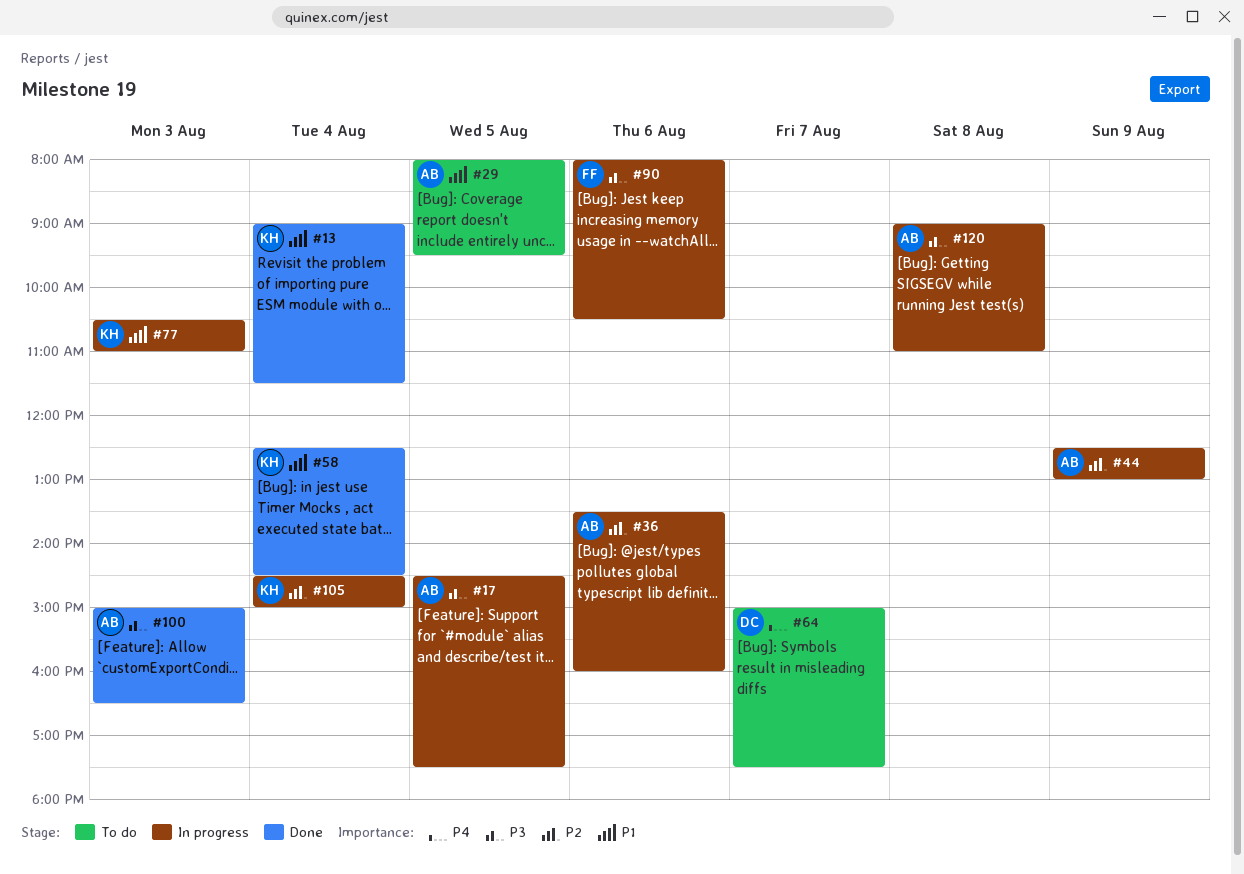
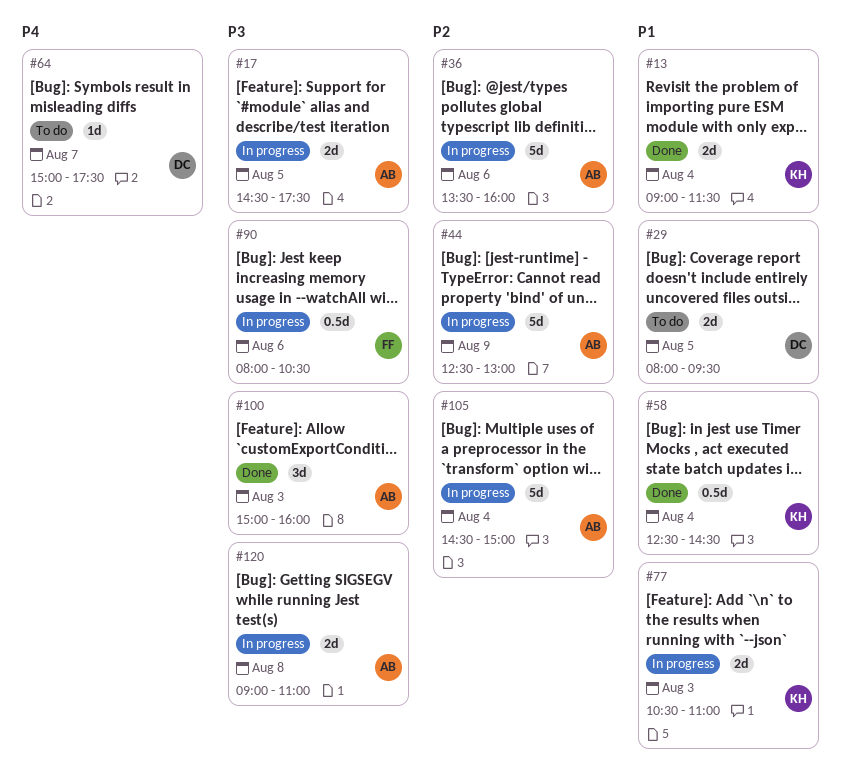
#29, owner: AB -> DC
#100, ends: 16:30 -> 16:00
#105, owner: KH -> AB

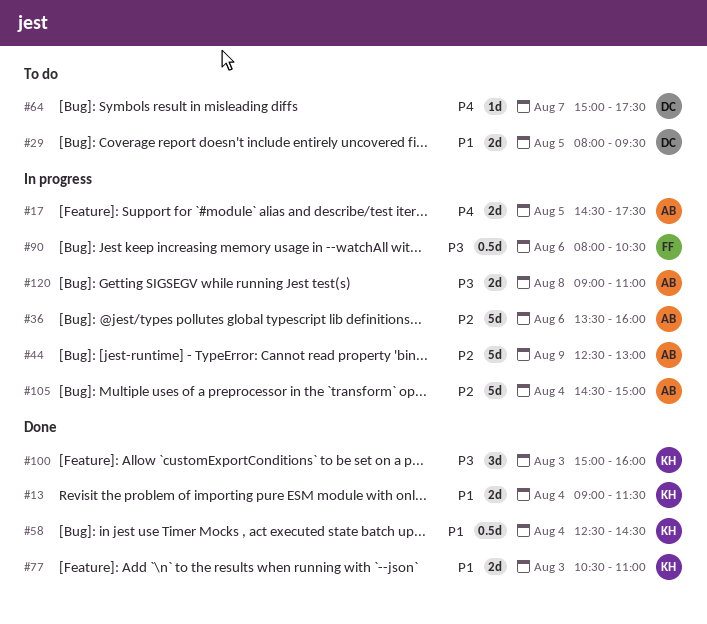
#17, priority: P3 -> P4
#77, status: In progress -> Done
#100, owner: AB -> KH

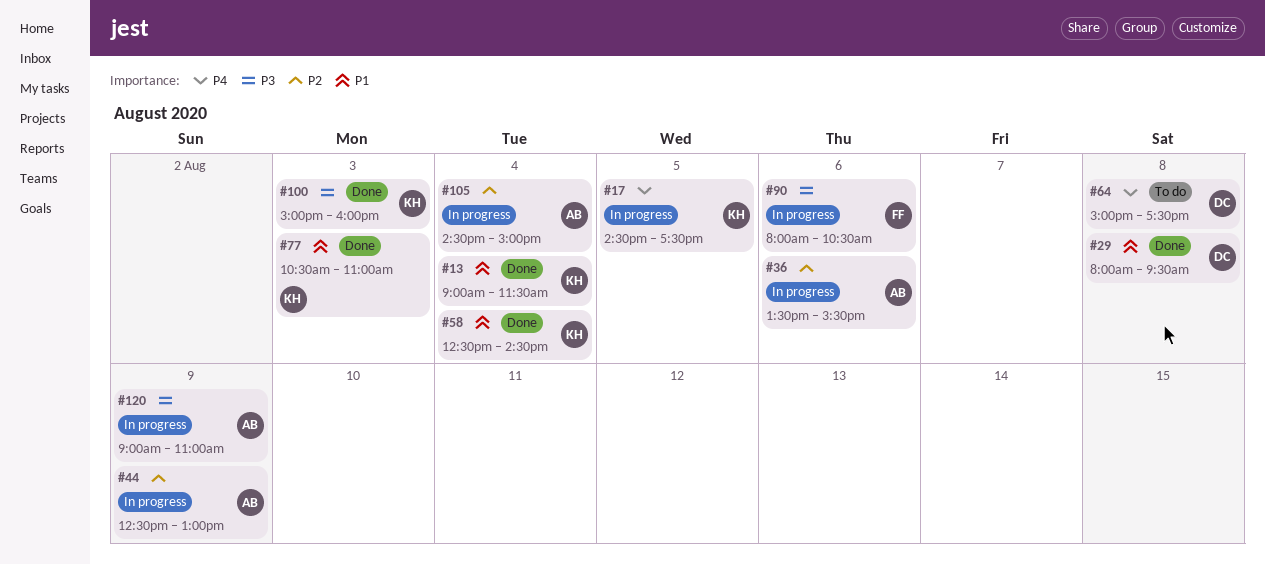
#17, owner: AB -> KH
#29, status: To do -> Done
#29, day: Aug 5 -> Aug 8
#36, ends: 16:00 -> 15:30
#64, day: Aug 7 -> Aug 8
#120, day: Aug 8 -> Aug 9

